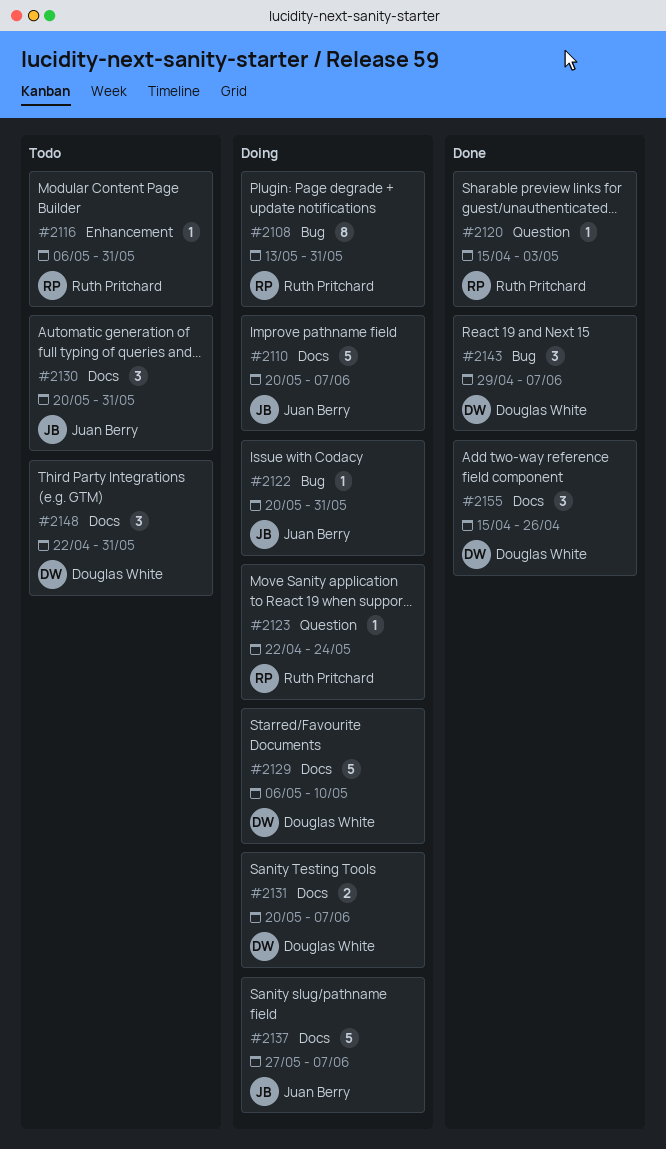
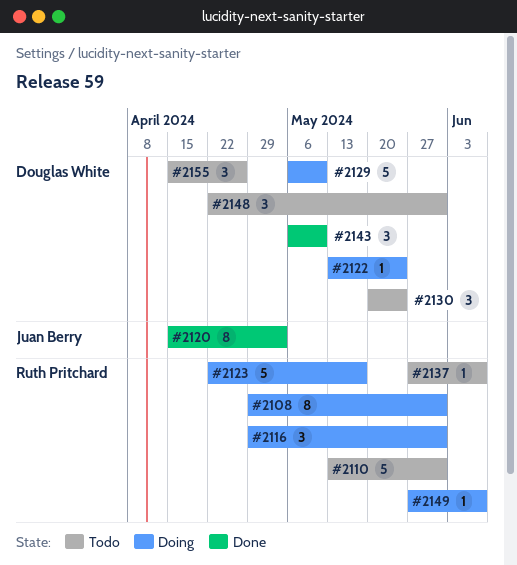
#2108, start: May 13 -> Apr 29
#2110, status: Doing -> Todo
#2110, owner: Juan Berry -> Ruth Pritchard
#2110, start: May 20 -> May 13
#2110, due: Jun 7 -> May 31
#2116, status: Todo -> Doing
#2116, estimate: 1 -> 3
#2116, start: May 6 -> Apr 29
#2120, owner: Ruth Pritchard -> Juan Berry
#2120, estimate: 1 -> 8
#2122, owner: Juan Berry -> Douglas White
#2122, start: May 20 -> May 13
#2122, due: May 31 -> May 24
#2123, estimate: 1 -> 5
#2123, due: May 24 -> May 17
#2130, owner: Juan Berry -> Douglas White
#2130, due: May 31 -> May 24
#2131: present -> none
#2137, status: Doing -> Todo
#2137, owner: Juan Berry -> Ruth Pritchard
#2137, estimate: 5 -> 1
#2143, start: Apr 29 -> May 6
#2143, due: Jun 7 -> May 10
#2149: none -> present
#2155, status: Done -> Todo

